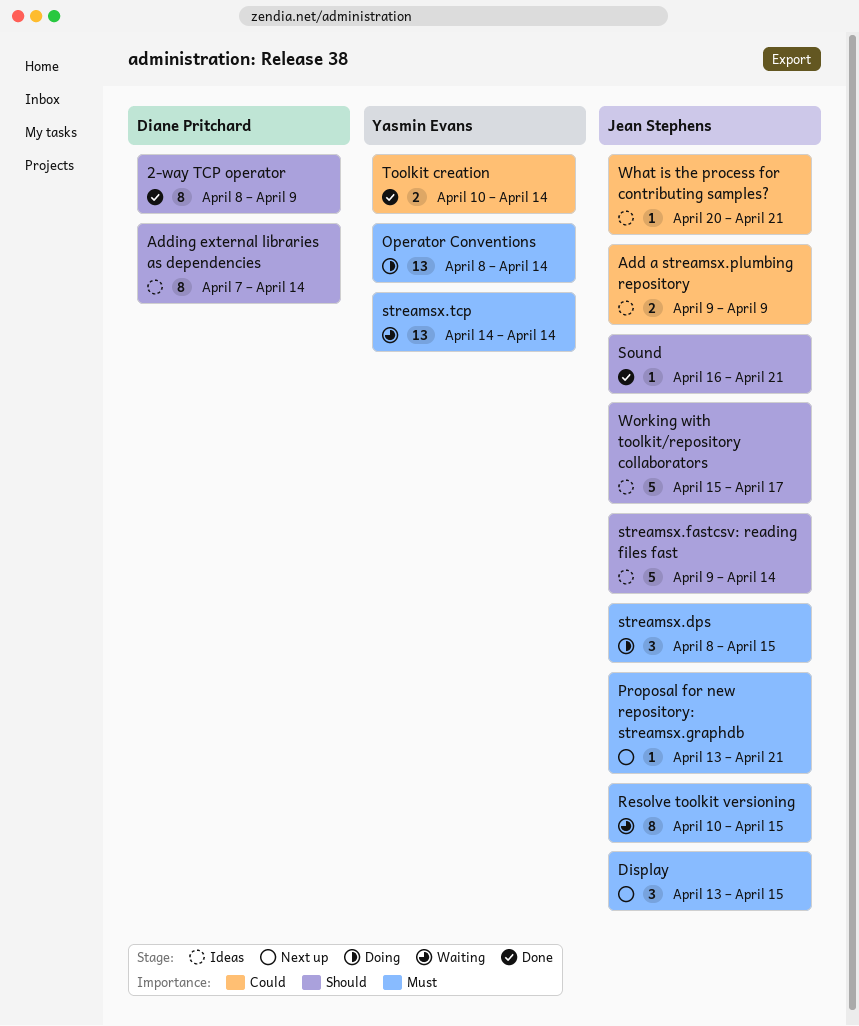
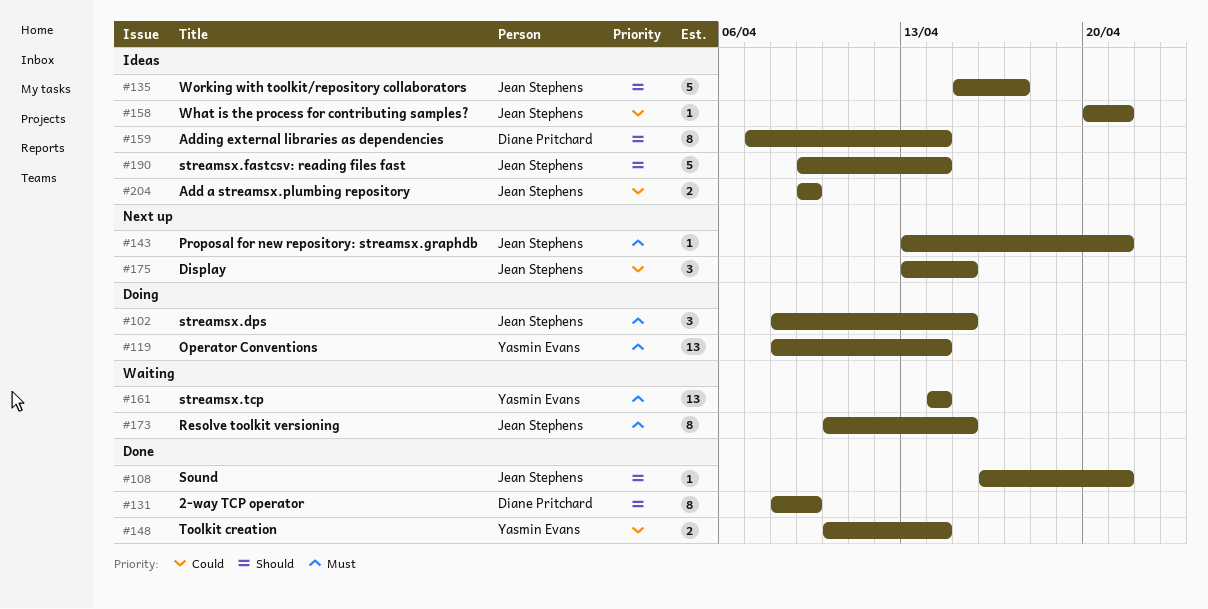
Display, priority: Must -> Could

